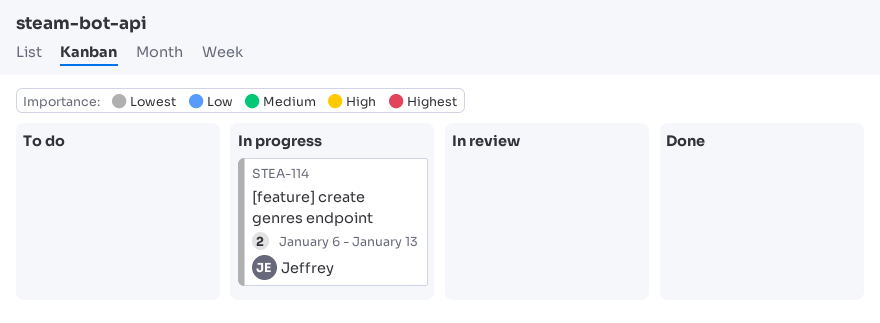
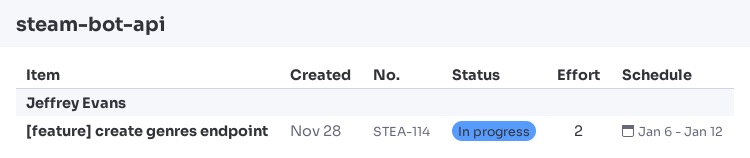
STEA-114, due: Jan 13 -> Jan 12

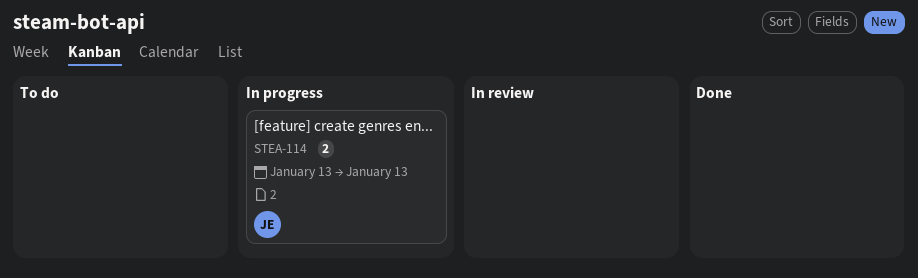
STEA-114, start: Jan 6 -> Jan 13
STEA-114, due: Jan 12 -> Jan 13

